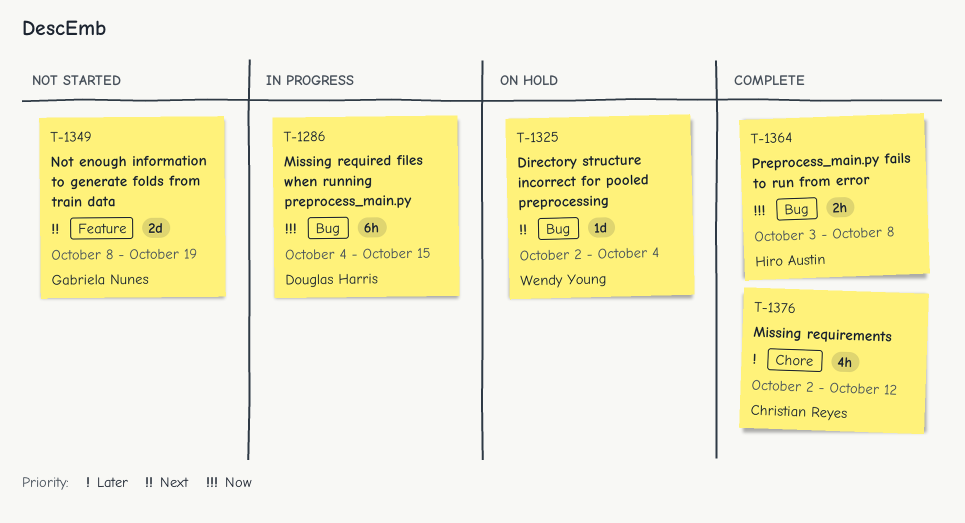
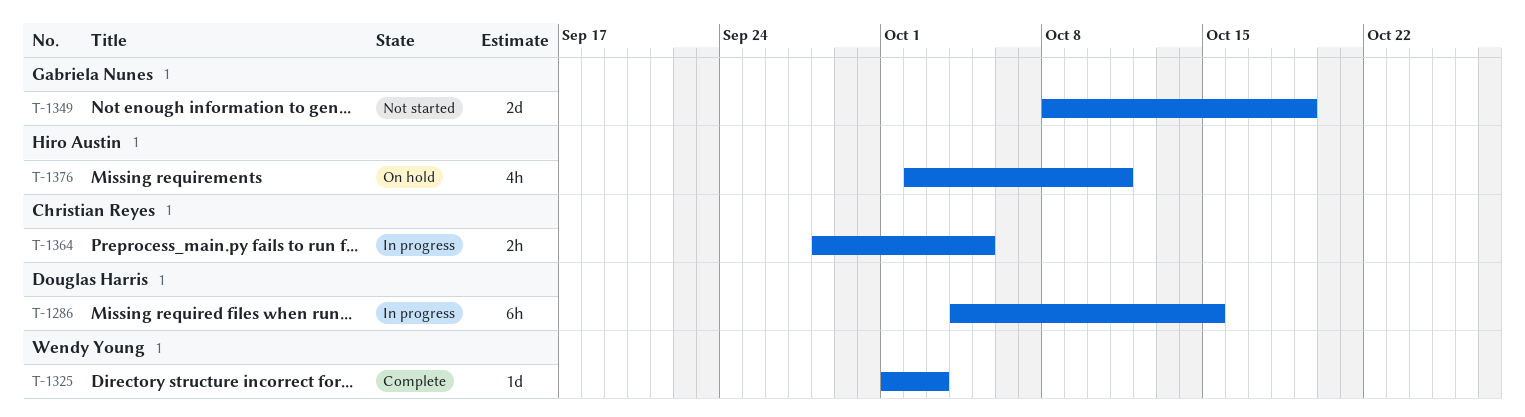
T-1325, status: On hold -> Complete
T-1325, start: Oct 2 -> Oct 1
T-1325, due: Oct 4 -> Oct 3
T-1364, status: Complete -> In progress
T-1364, owner: Hiro Austin -> Christian Reyes
T-1364, start: Oct 3 -> Sep 28
T-1364, due: Oct 8 -> Oct 5
T-1376, status: Complete -> On hold
T-1376, owner: Christian Reyes -> Hiro Austin
T-1376, due: Oct 12 -> Oct 11

